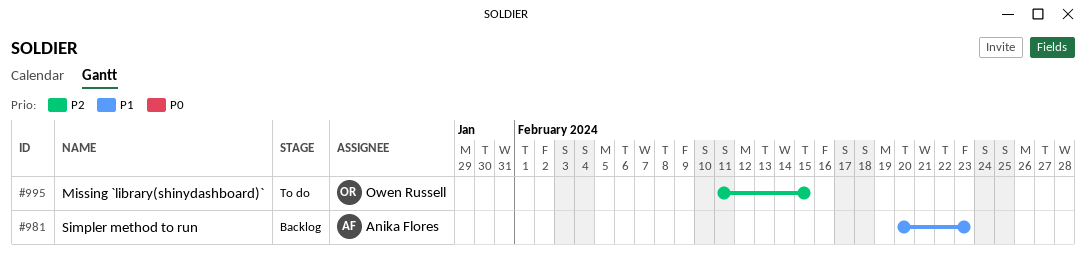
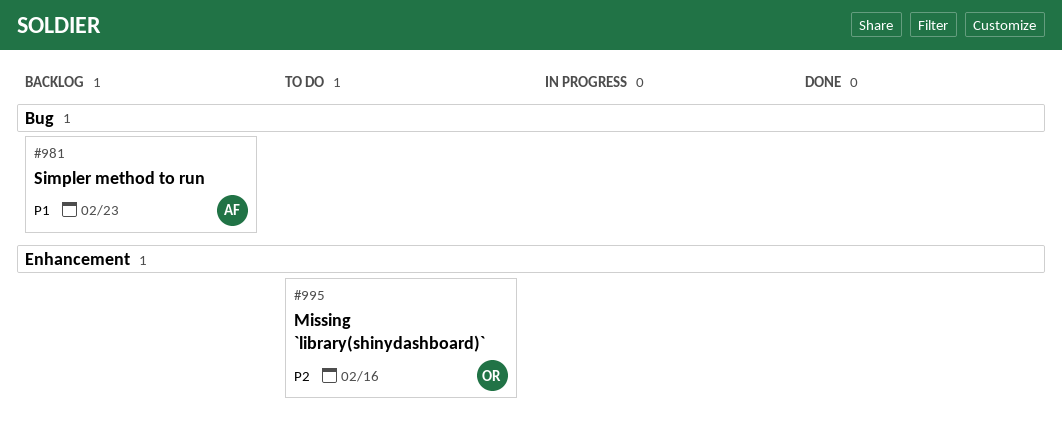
#995, due: Feb 15 -> Feb 16

